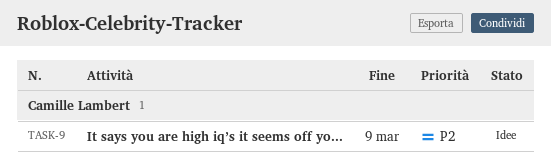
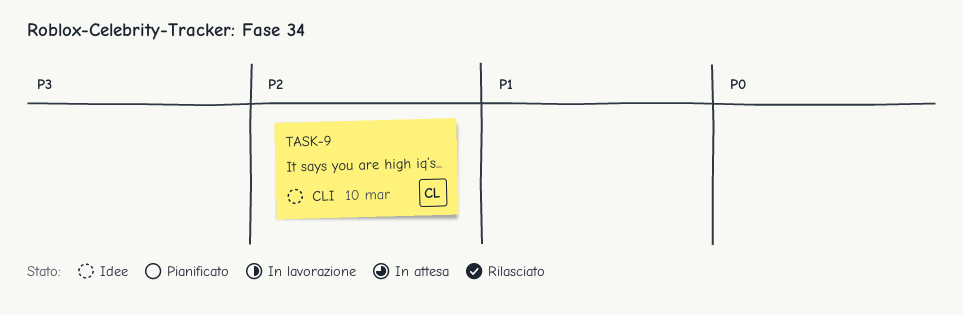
TASK-9, due: Mar 9 -> Mar 10

